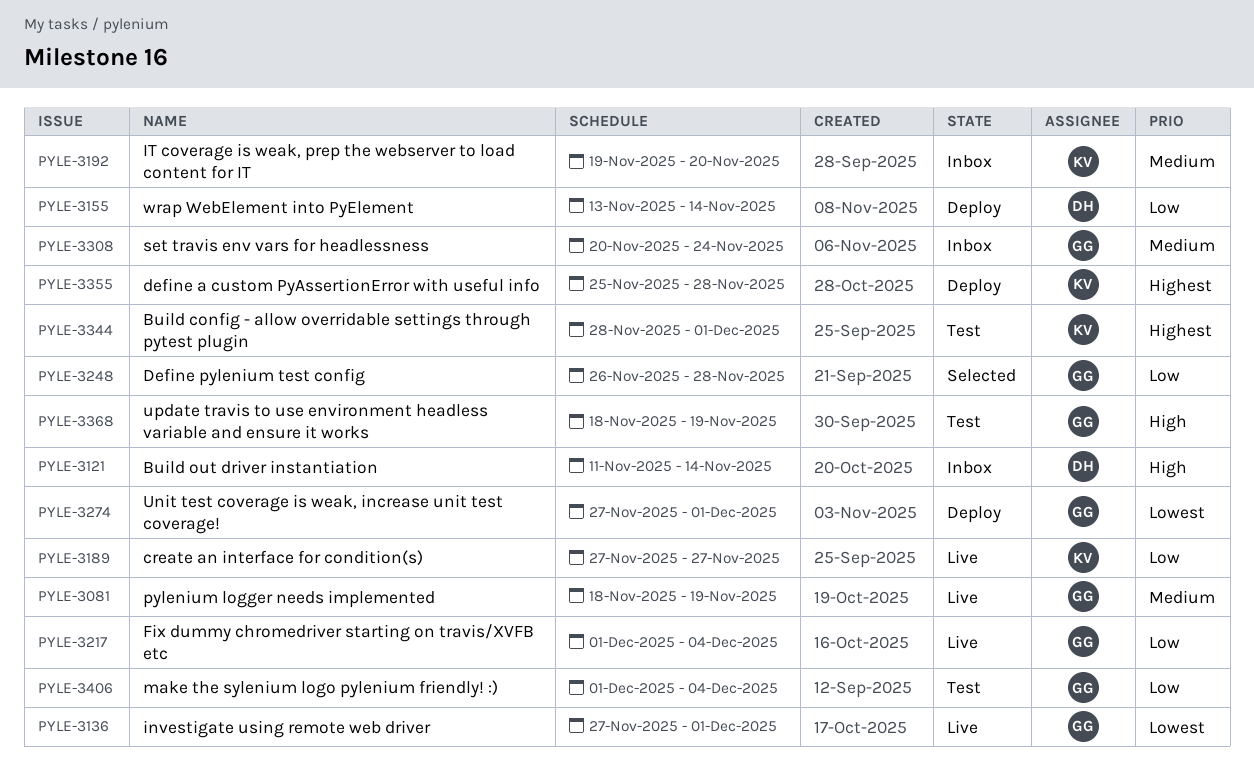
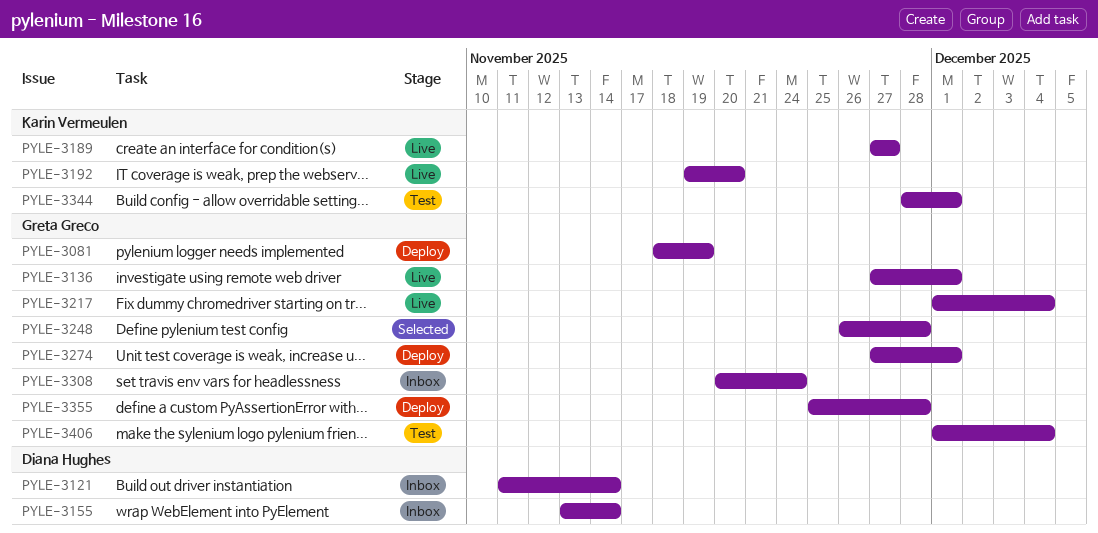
PYLE-3081, status: Live -> Deploy
PYLE-3155, status: Deploy -> Inbox
PYLE-3192, status: Inbox -> Live
PYLE-3355, owner: Karin Vermeulen -> Greta Greco
PYLE-3368: present -> none

